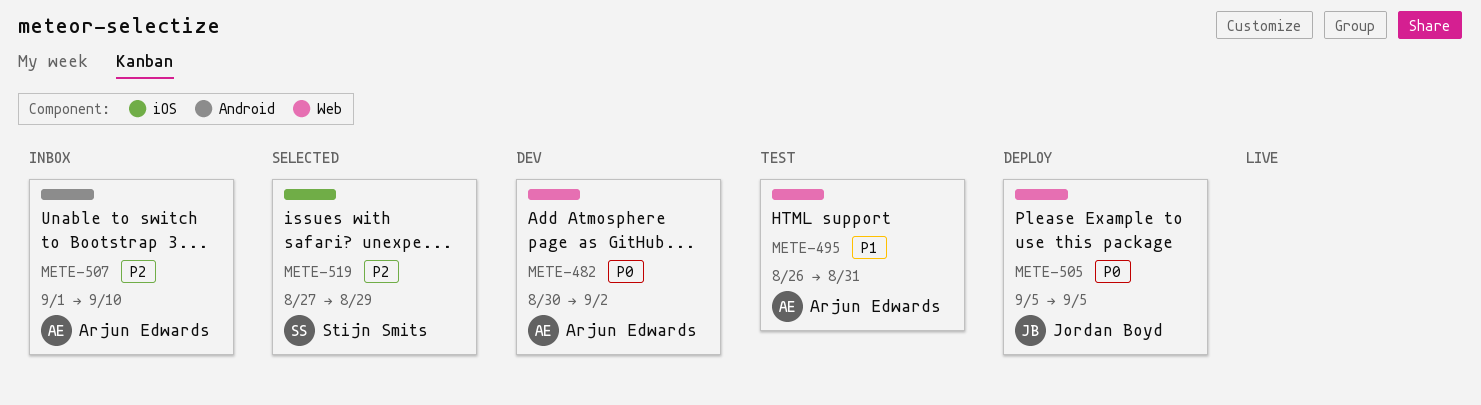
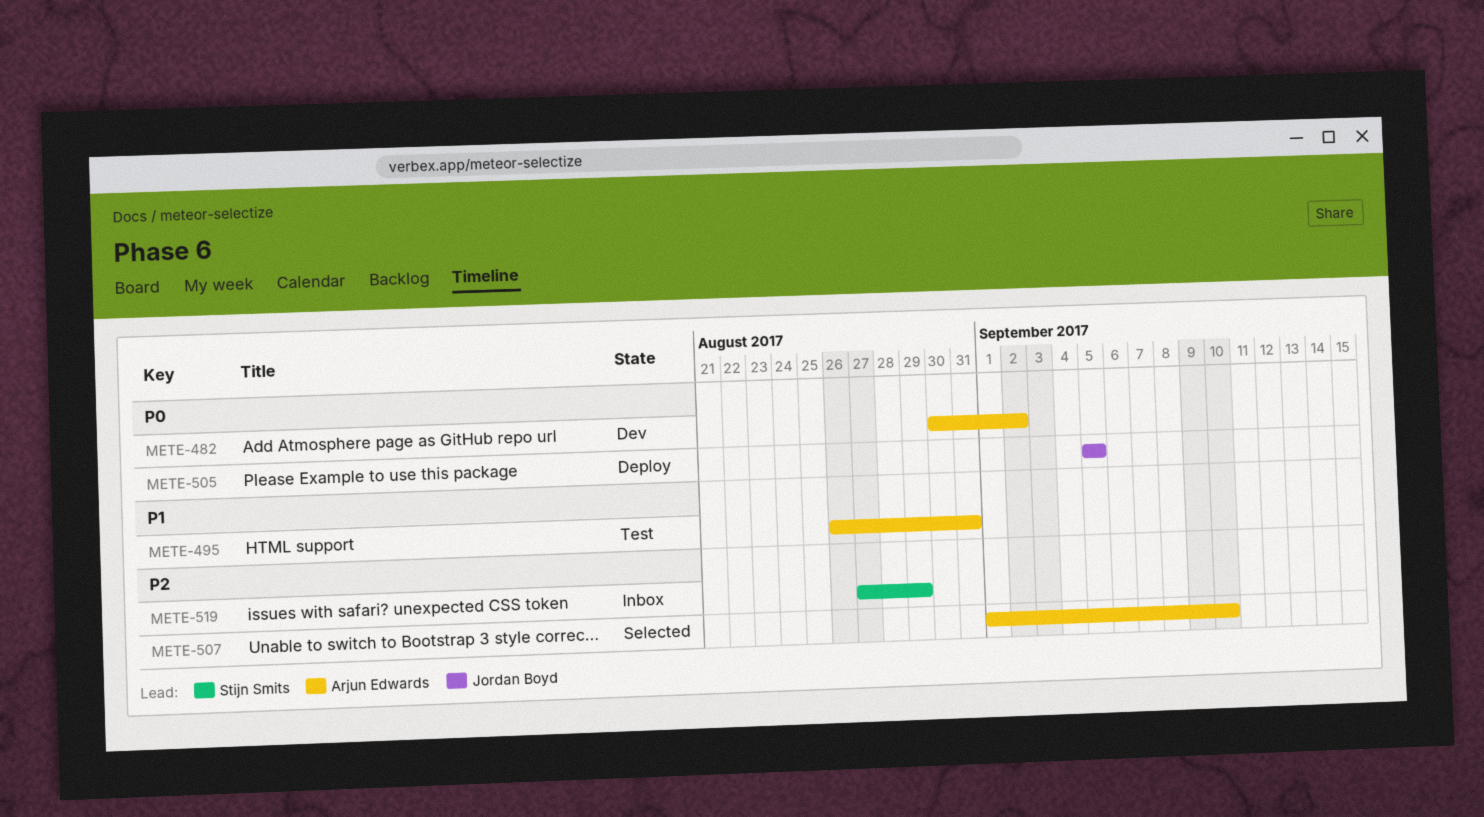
METE-507, status: Inbox -> Selected
METE-519, status: Selected -> Inbox

